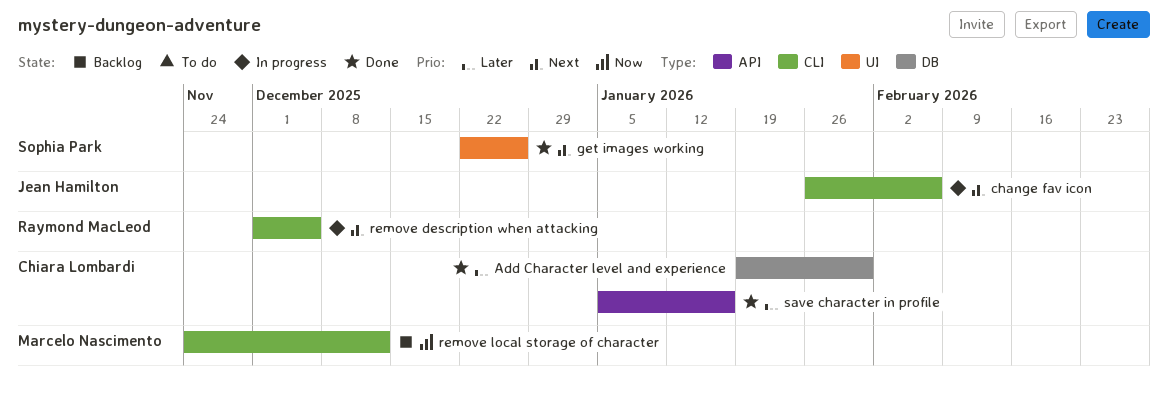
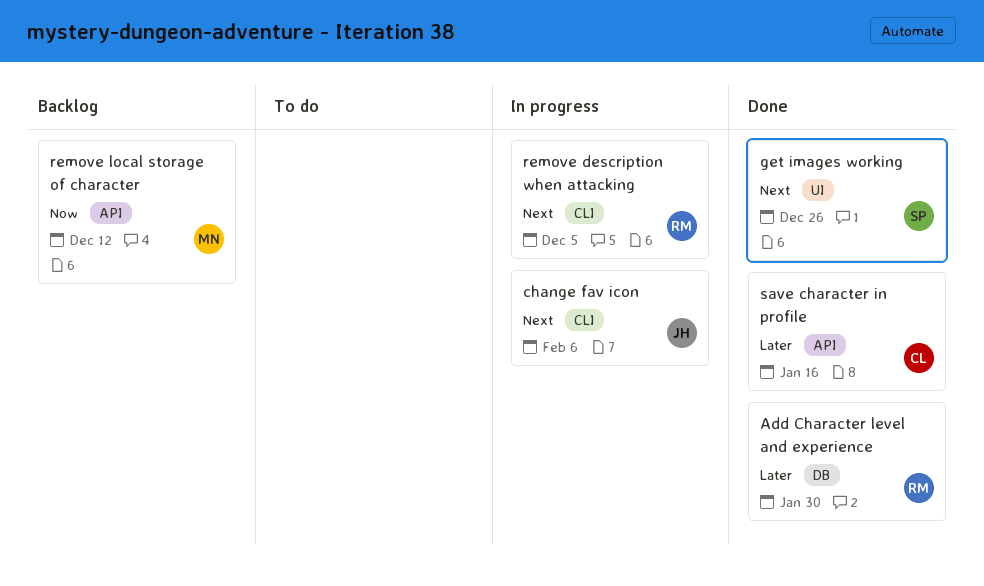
Add Character level and experience, owner: Chiara Lombardi -> Raymond MacLeod
remove local storage of character, label: CLI -> API

